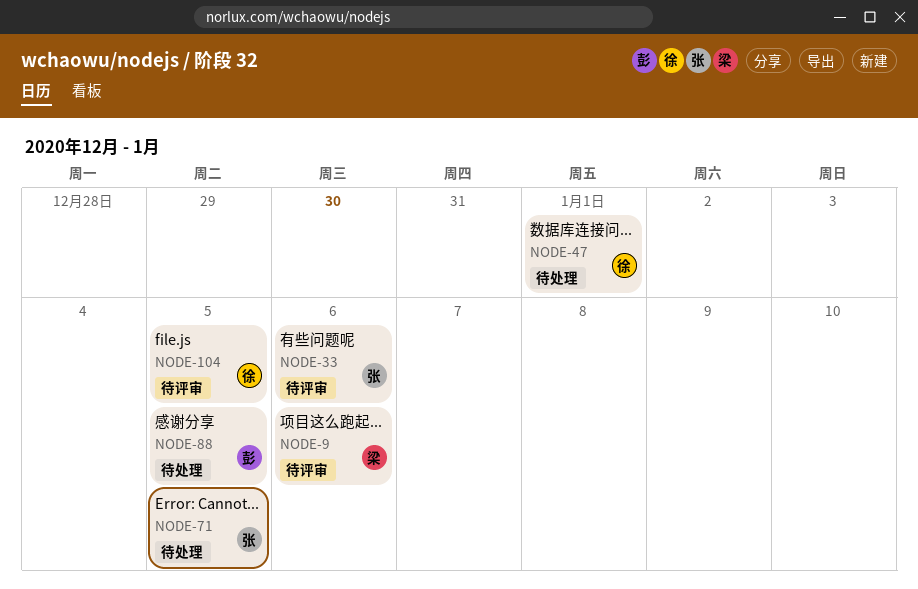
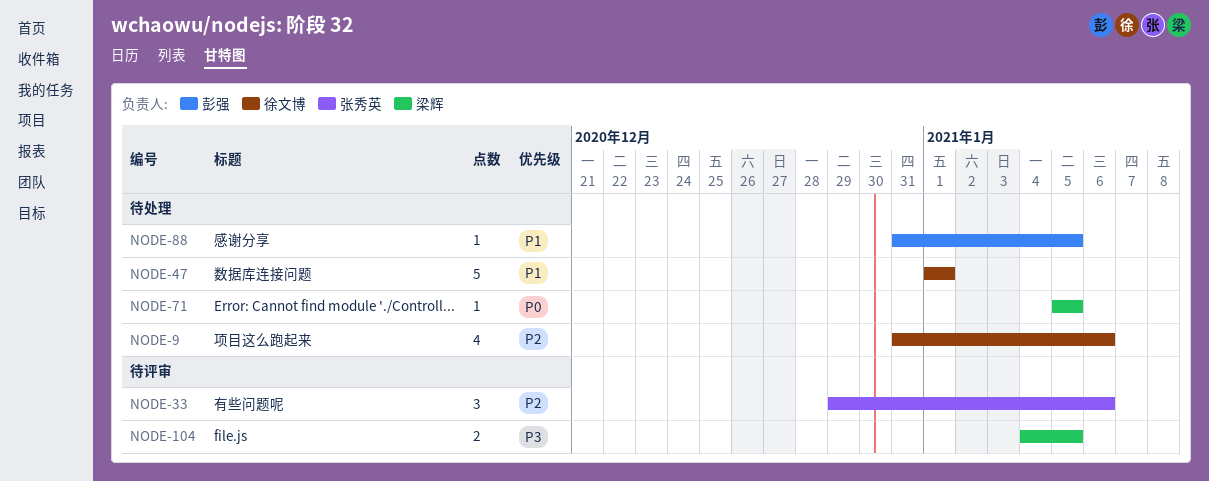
NODE-9, status: 待评审 -> 待处理
NODE-9, owner: 梁辉 -> 徐文博
NODE-71, owner: 张秀英 -> 梁辉
NODE-104, owner: 徐文博 -> 梁辉

